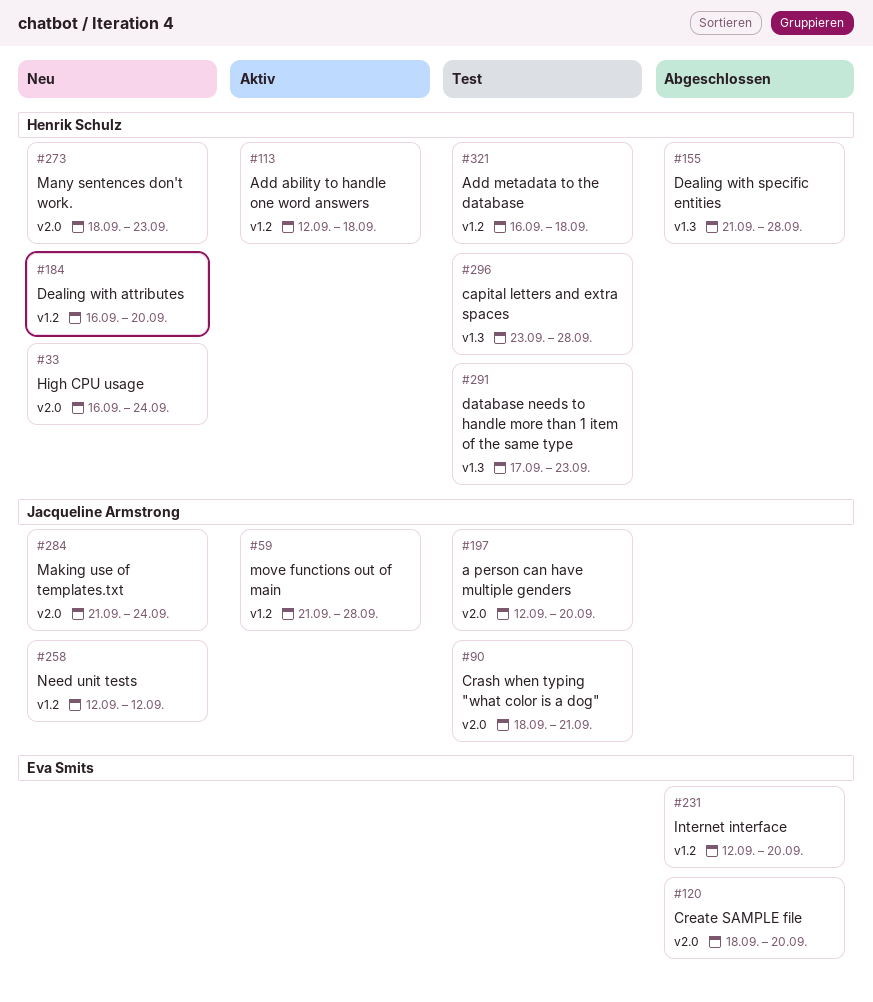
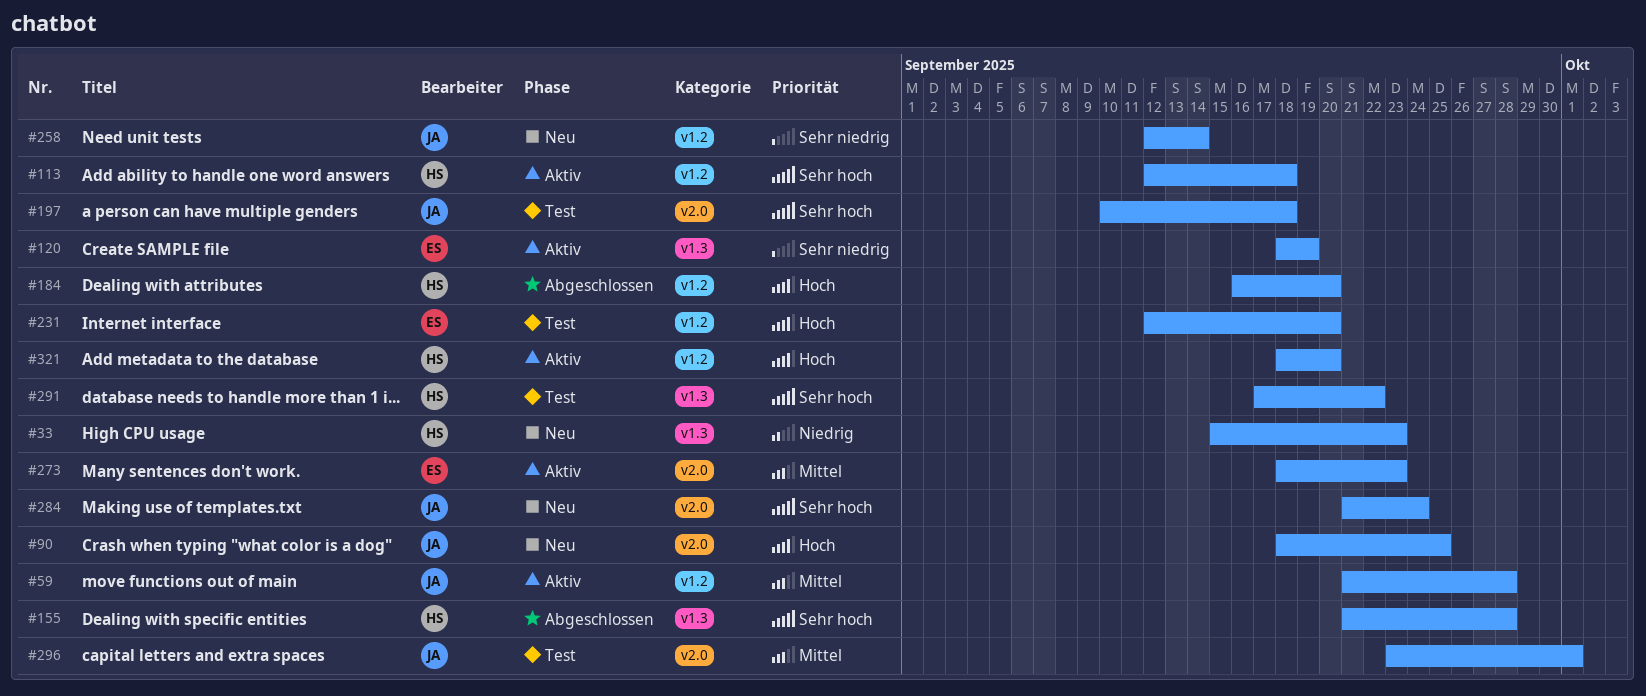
#33, label: v2.0 -> v1.3
#33, start: Sep 16 -> Sep 15
#33, due: Sep 24 -> Sep 23
#90, status: Test -> Neu
#90, due: Sep 21 -> Sep 25
#120, status: Abgeschlossen -> Aktiv
#120, label: v2.0 -> v1.3
#120, due: Sep 20 -> Sep 19
#184, status: Neu -> Abgeschlossen
#197, start: Sep 12 -> Sep 10
#197, due: Sep 20 -> Sep 18
#231, status: Abgeschlossen -> Test
#258, due: Sep 12 -> Sep 14
#273, status: Neu -> Aktiv
#273, owner: Henrik Schulz -> Eva Smits
#291, due: Sep 23 -> Sep 22
#296, owner: Henrik Schulz -> Jacqueline Armstrong
#296, label: v1.3 -> v2.0
#296, due: Sep 28 -> Oct 1
#321, status: Test -> Aktiv
#321, start: Sep 16 -> Sep 18
#321, due: Sep 18 -> Sep 20

